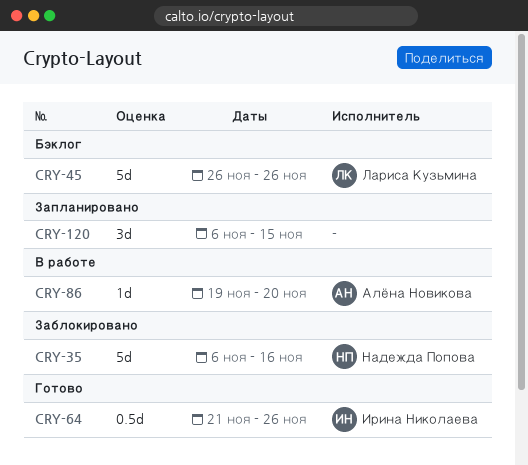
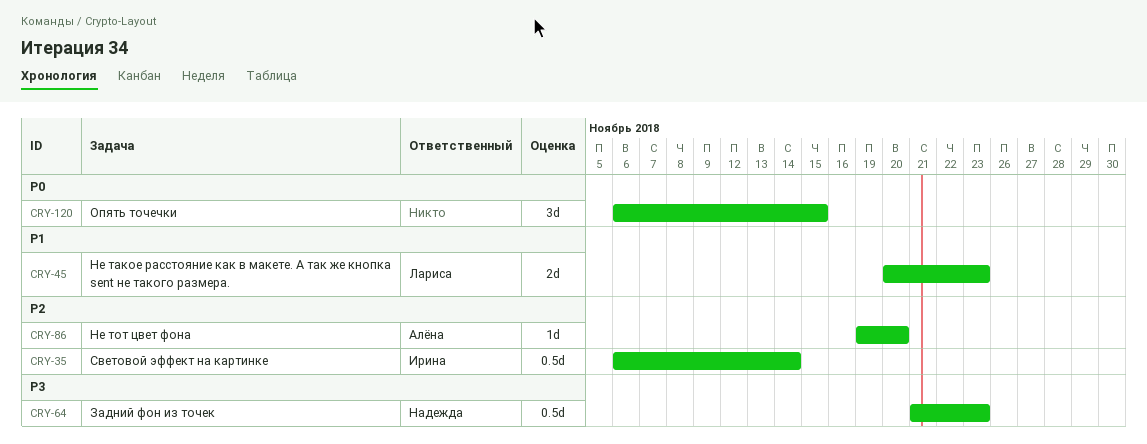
CRY-35, owner: Надежда Попова -> Ирина Николаева
CRY-35, estimate: 5d -> 0.5d
CRY-35, due: Nov 16 -> Nov 14
CRY-45, estimate: 5d -> 2d
CRY-45, start: Nov 26 -> Nov 20
CRY-45, due: Nov 26 -> Nov 23
CRY-64, owner: Ирина Николаева -> Надежда Попова
CRY-64, due: Nov 26 -> Nov 23

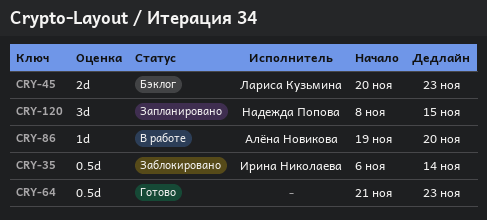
CRY-64, owner: Надежда Попова -> none
CRY-120, owner: none -> Надежда Попова
CRY-120, start: Nov 6 -> Nov 8

